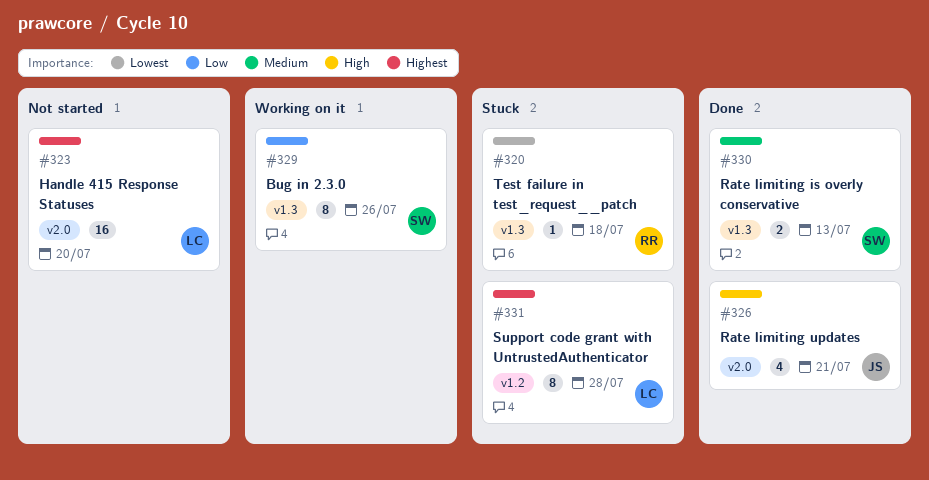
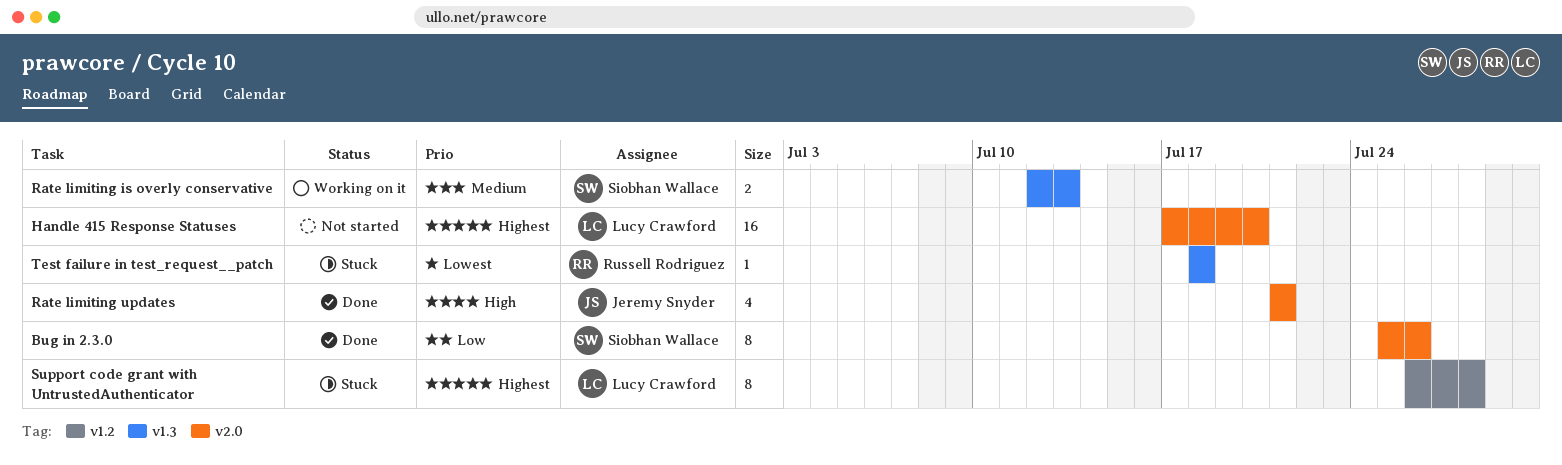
Bug in 2.3.0, status: Working on it -> Done
Bug in 2.3.0, label: v1.3 -> v2.0
Rate limiting is overly conservative, status: Done -> Working on it

